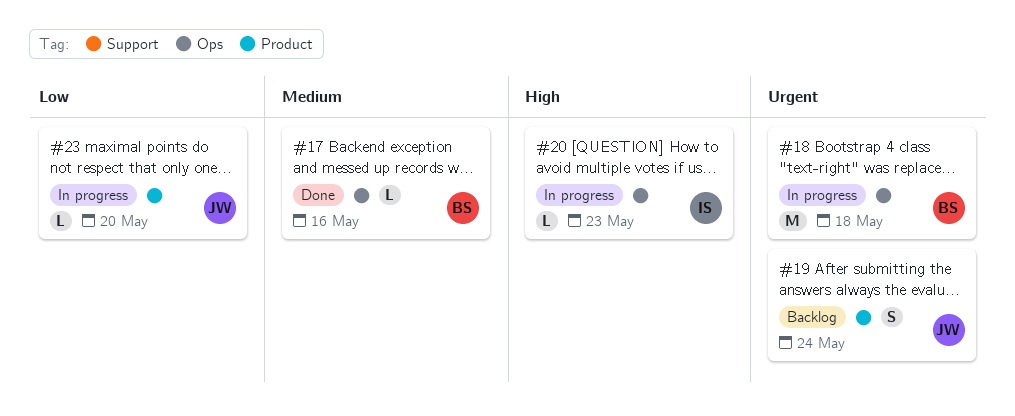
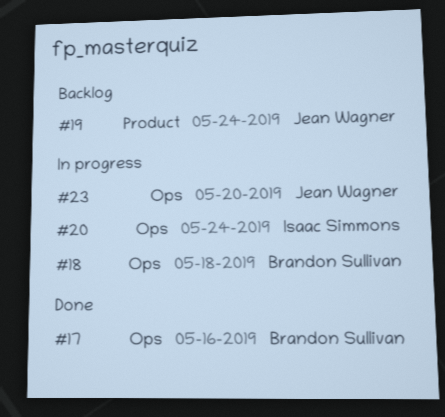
#20, due: May 23 -> May 24
#23, label: Product -> Ops

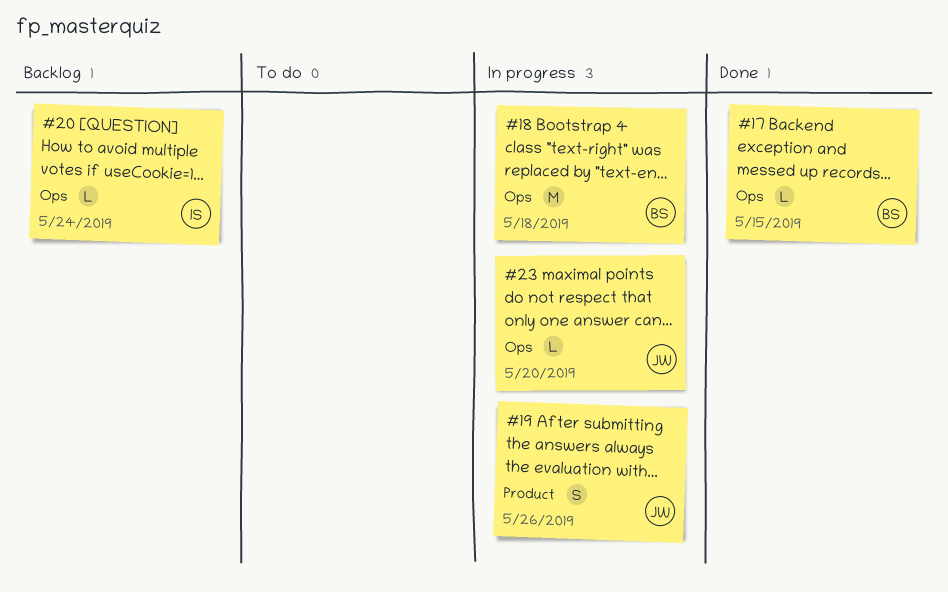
#17, due: May 16 -> May 15
#19, status: Backlog -> In progress
#19, due: May 24 -> May 26
#20, status: In progress -> Backlog

